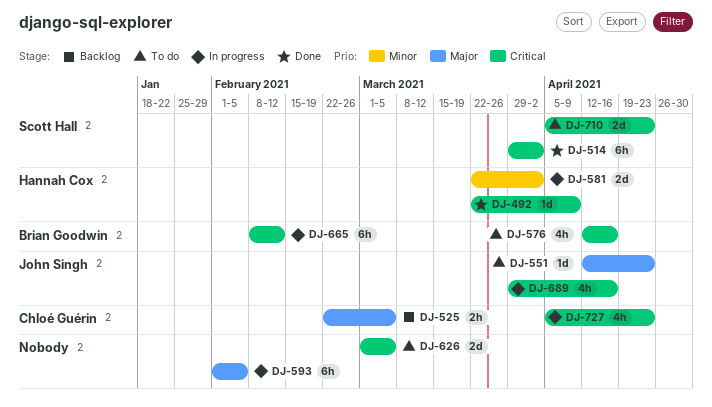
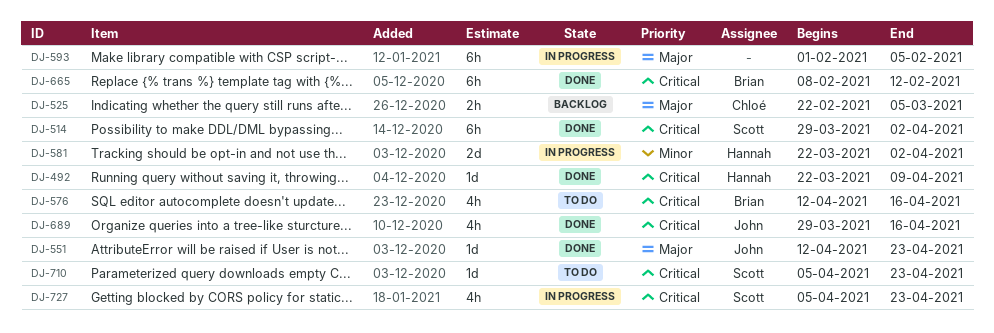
DJ-551, status: To do -> Done
DJ-626: present -> none
DJ-665, status: In progress -> Done
DJ-689, status: In progress -> Done
DJ-710, estimate: 2d -> 1d
DJ-727, owner: Chloé Guérin -> Scott Hall

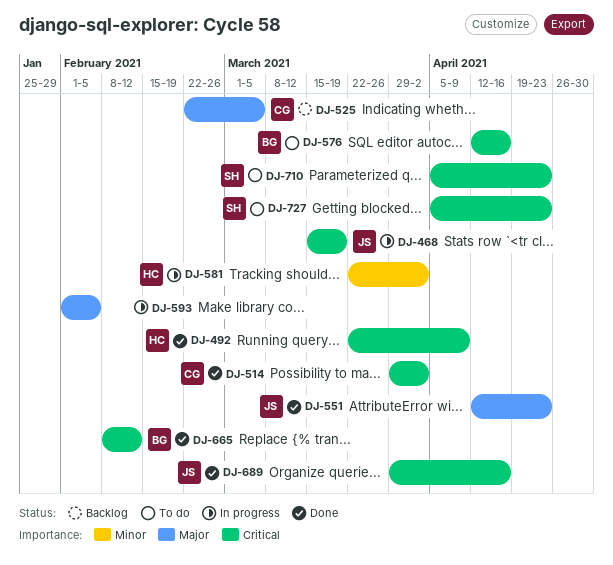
DJ-468: none -> present
DJ-514, owner: Scott -> Chloé
DJ-727, status: In progress -> To do

